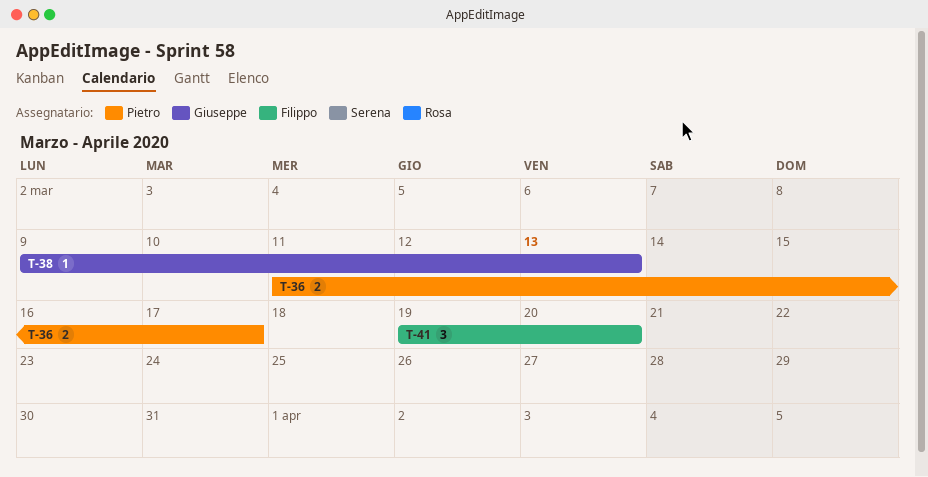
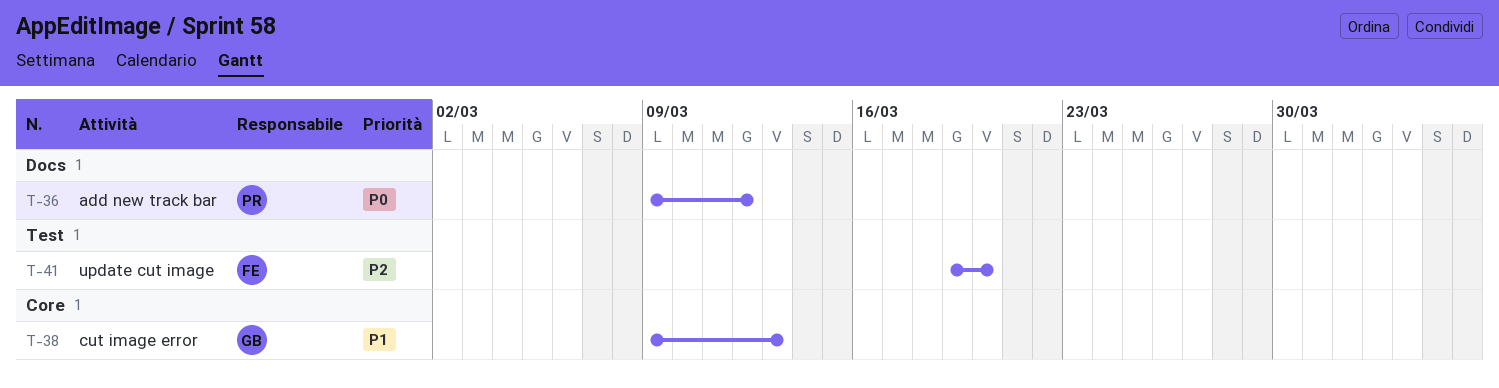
T-36, start: Mar 11 -> Mar 9
T-36, due: Mar 17 -> Mar 12

